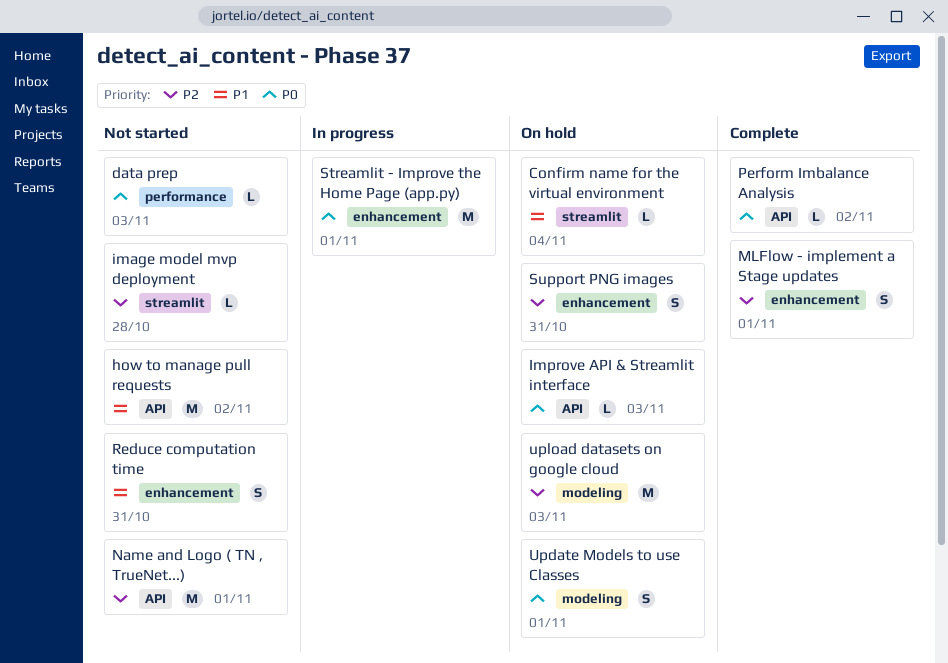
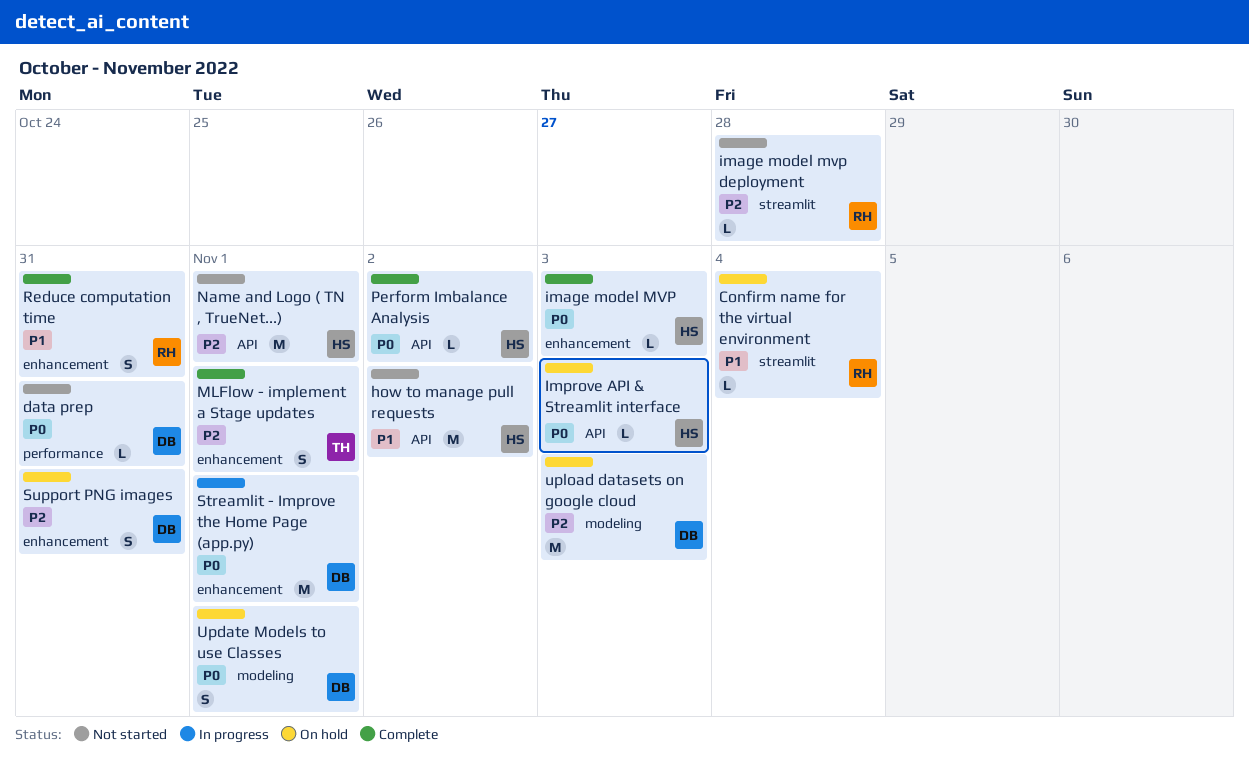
data prep, due: Nov 3 -> Oct 31
image model MVP: none -> present
Reduce computation time, status: Not started -> Complete

